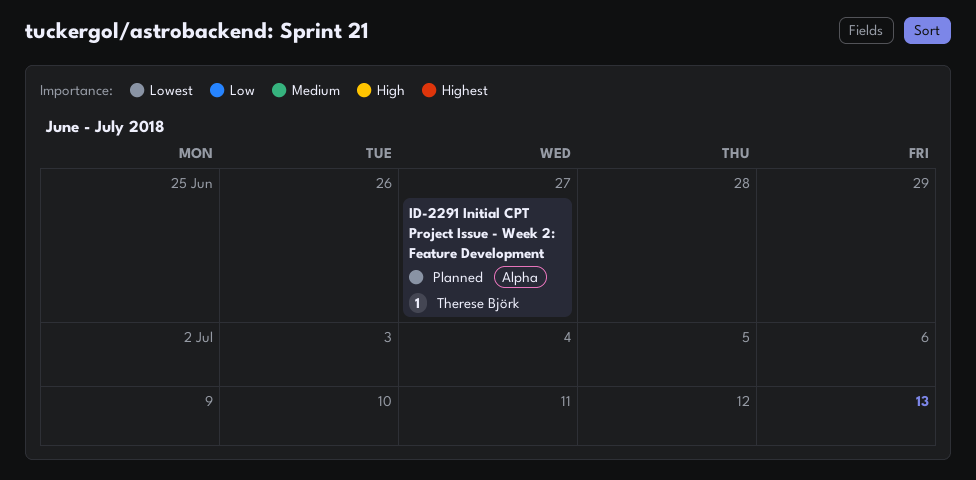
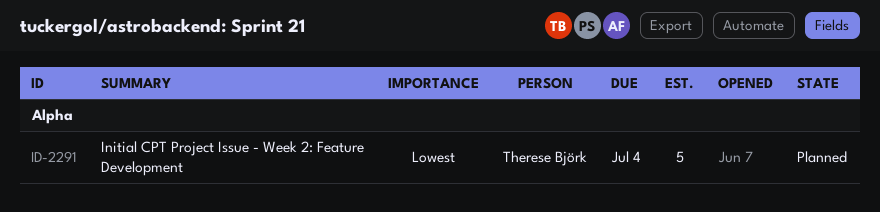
ID-2291, estimate: 1 -> 5
ID-2291, due: Jun 27 -> Jul 4

